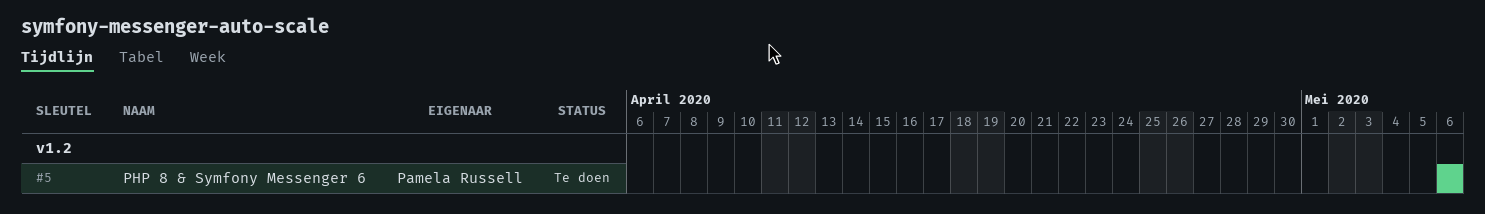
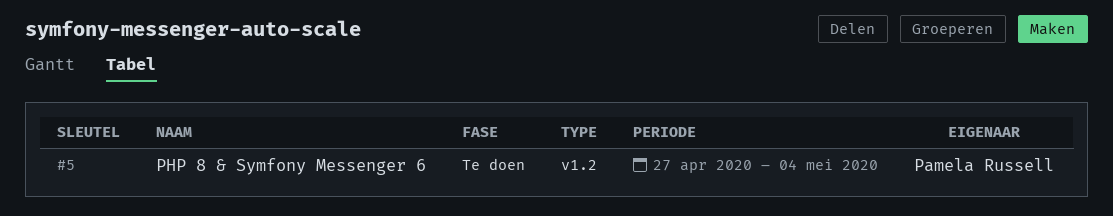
#5, start: May 6 -> Apr 27
#5, due: May 6 -> May 4

